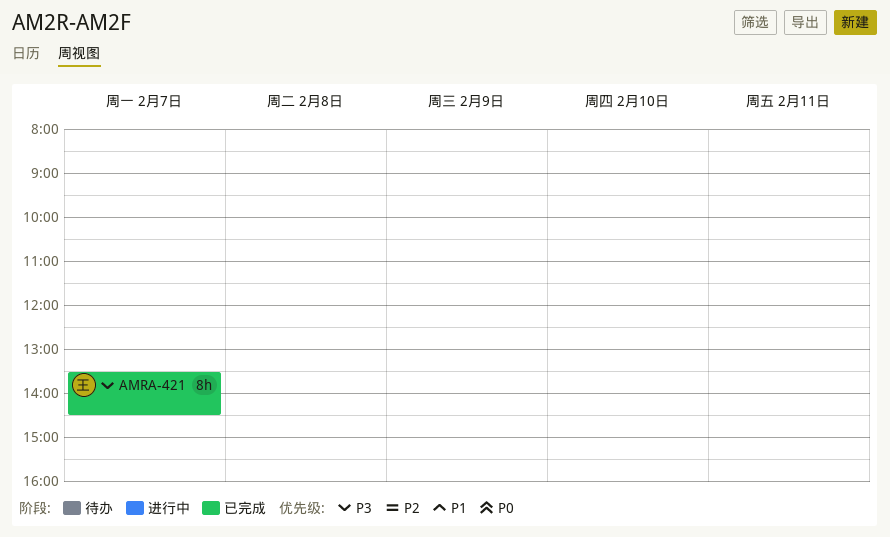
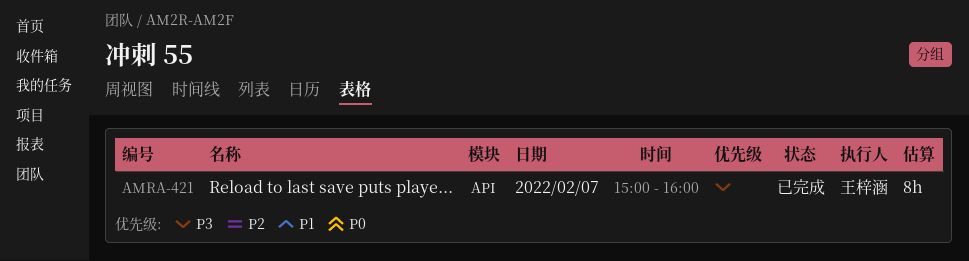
AMRA-421, begins: 13:30 -> 15:00
AMRA-421, ends: 14:30 -> 16:00

